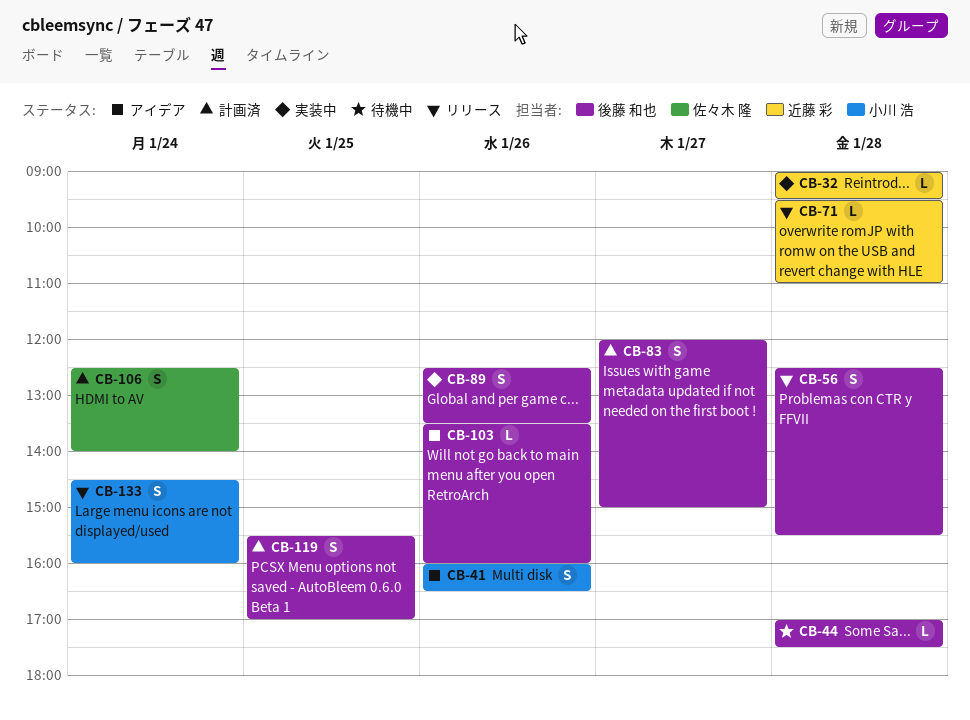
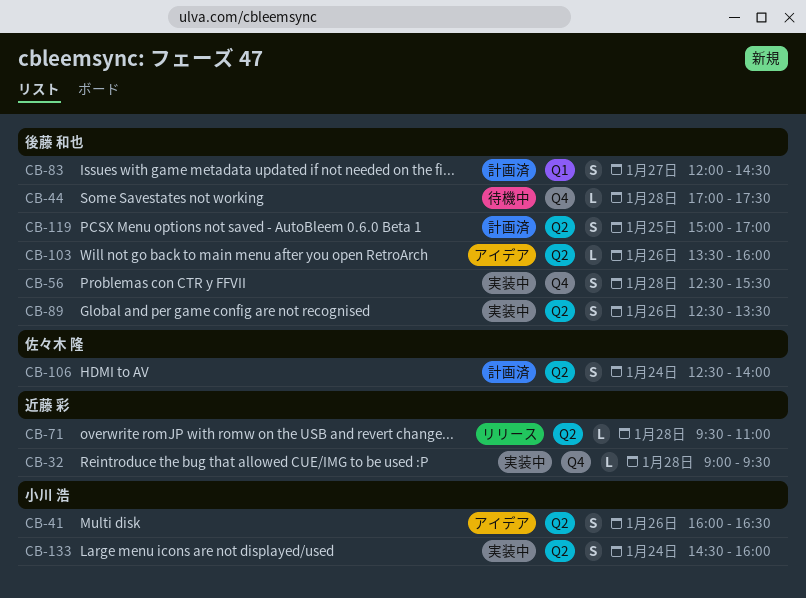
CB-56, status: リリース -> 実装中
CB-83, ends: 15:00 -> 14:30
CB-119, begins: 15:30 -> 15:00
CB-133, status: リリース -> 実装中

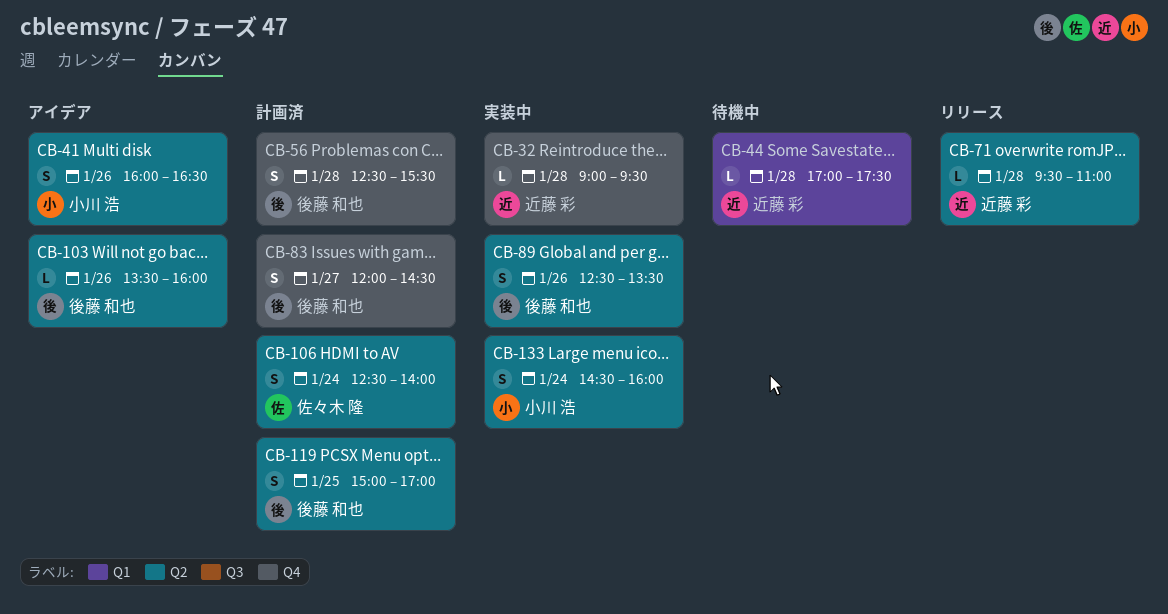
CB-44, owner: 後藤 和也 -> 近藤 彩
CB-44, label: Q4 -> Q1
CB-56, status: 実装中 -> 計画済
CB-83, label: Q1 -> Q4

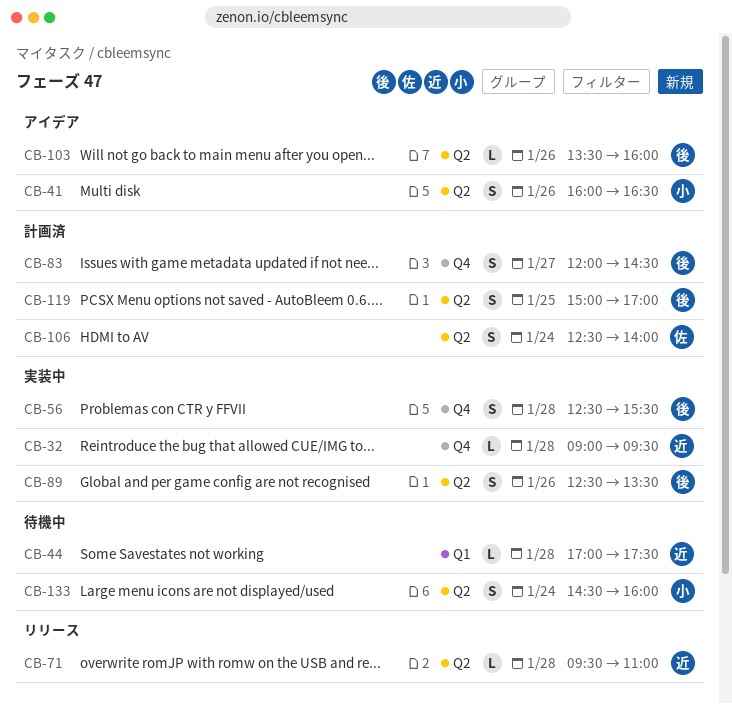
CB-56, status: 計画済 -> 実装中
CB-133, status: 実装中 -> 待機中

